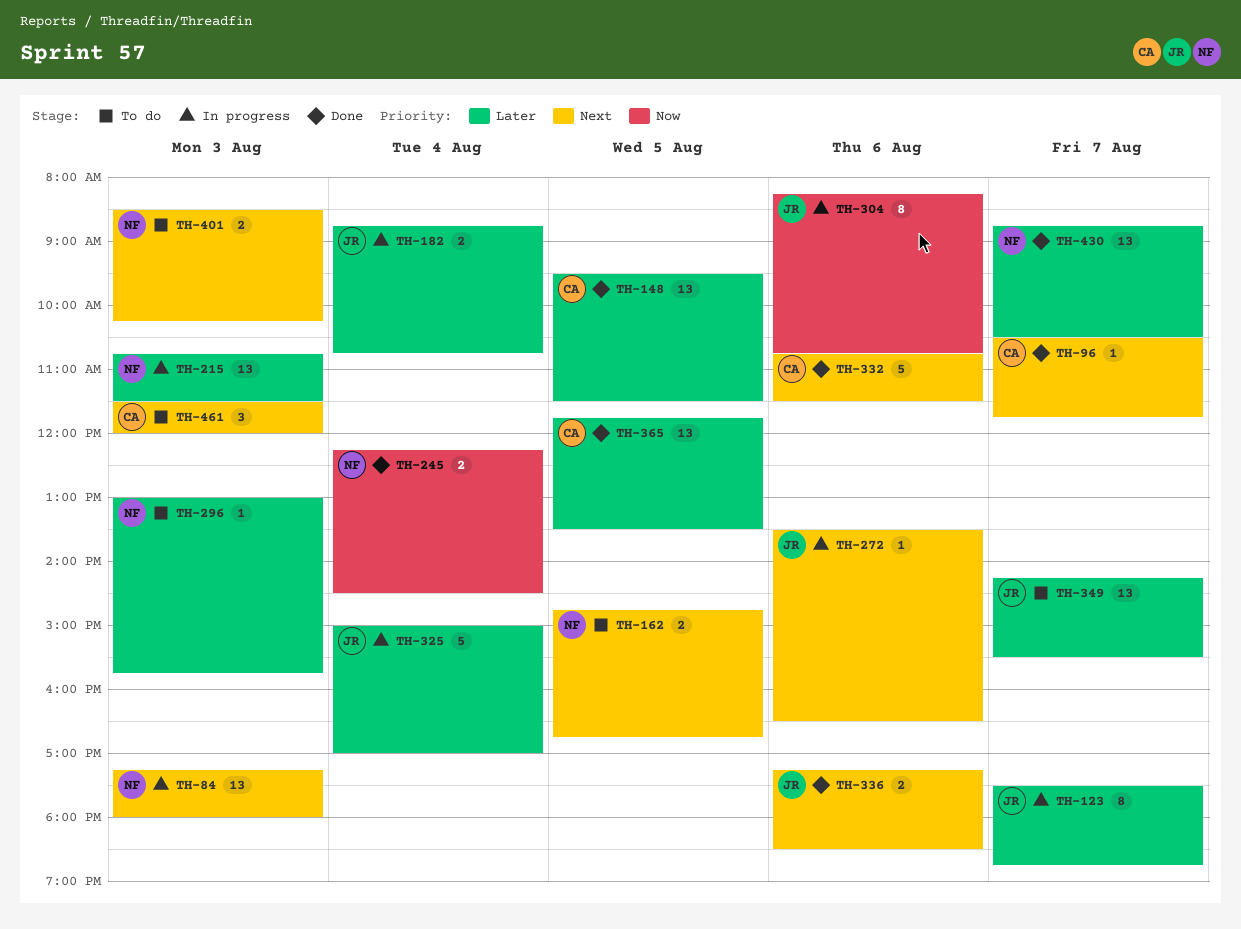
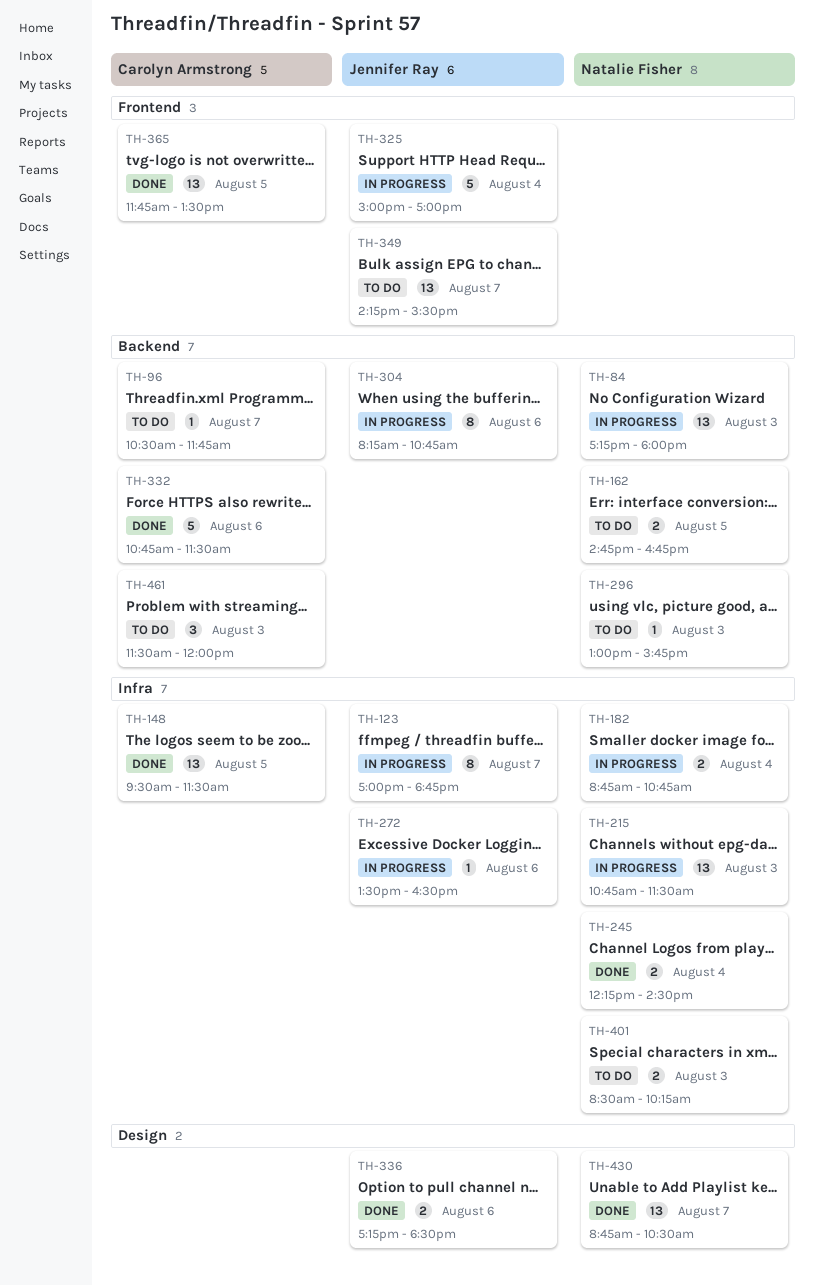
TH-96, status: Done -> To do
TH-123, begins: 17:30 -> 17:00
TH-182, owner: Jennifer Ray -> Natalie Fisher

